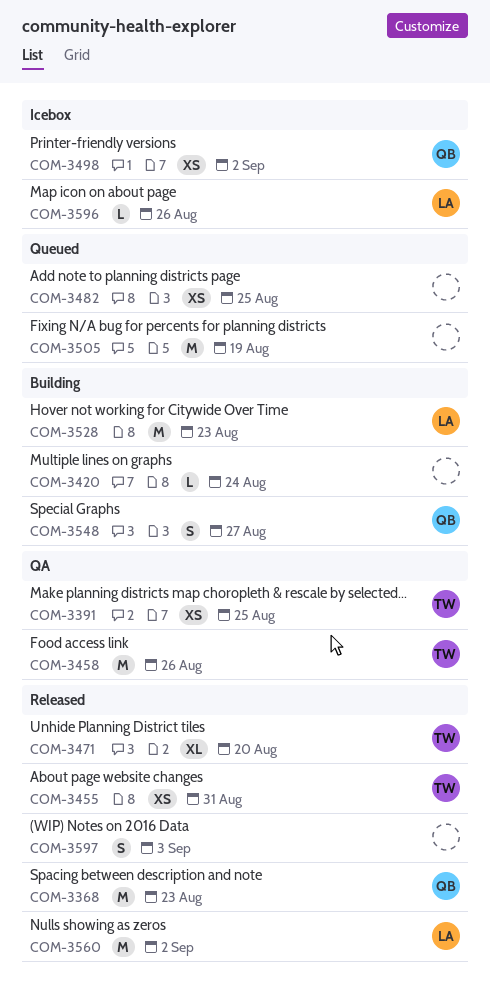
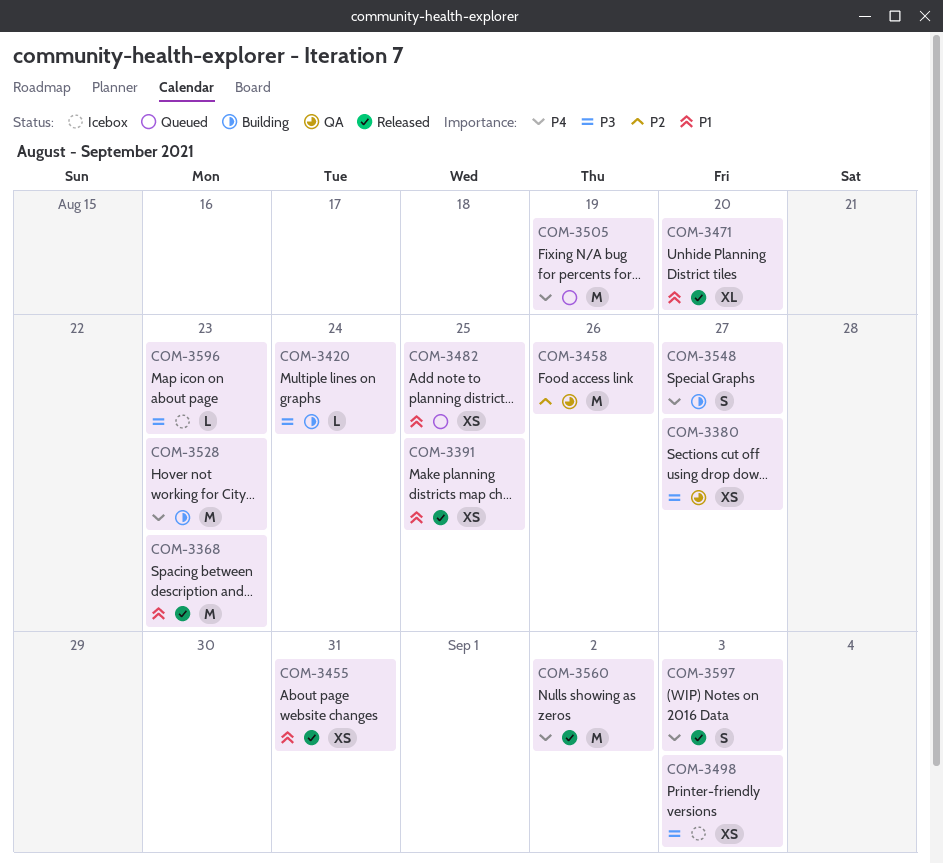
COM-3380: none -> present
COM-3391, status: QA -> Released
COM-3498, due: Sep 2 -> Sep 3
COM-3596, due: Aug 26 -> Aug 23

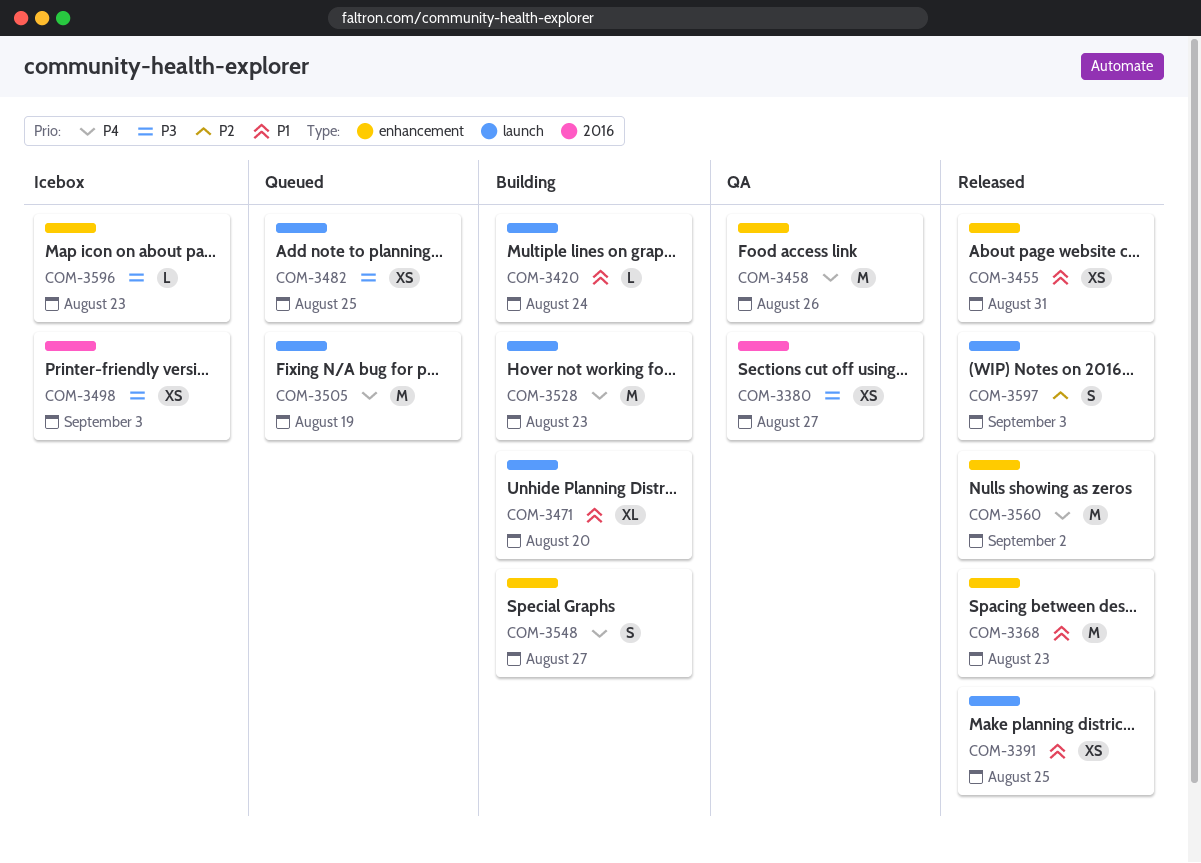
COM-3420, priority: P3 -> P1
COM-3458, priority: P2 -> P4
COM-3471, status: Released -> Building
COM-3482, priority: P1 -> P3
COM-3597, priority: P4 -> P2

